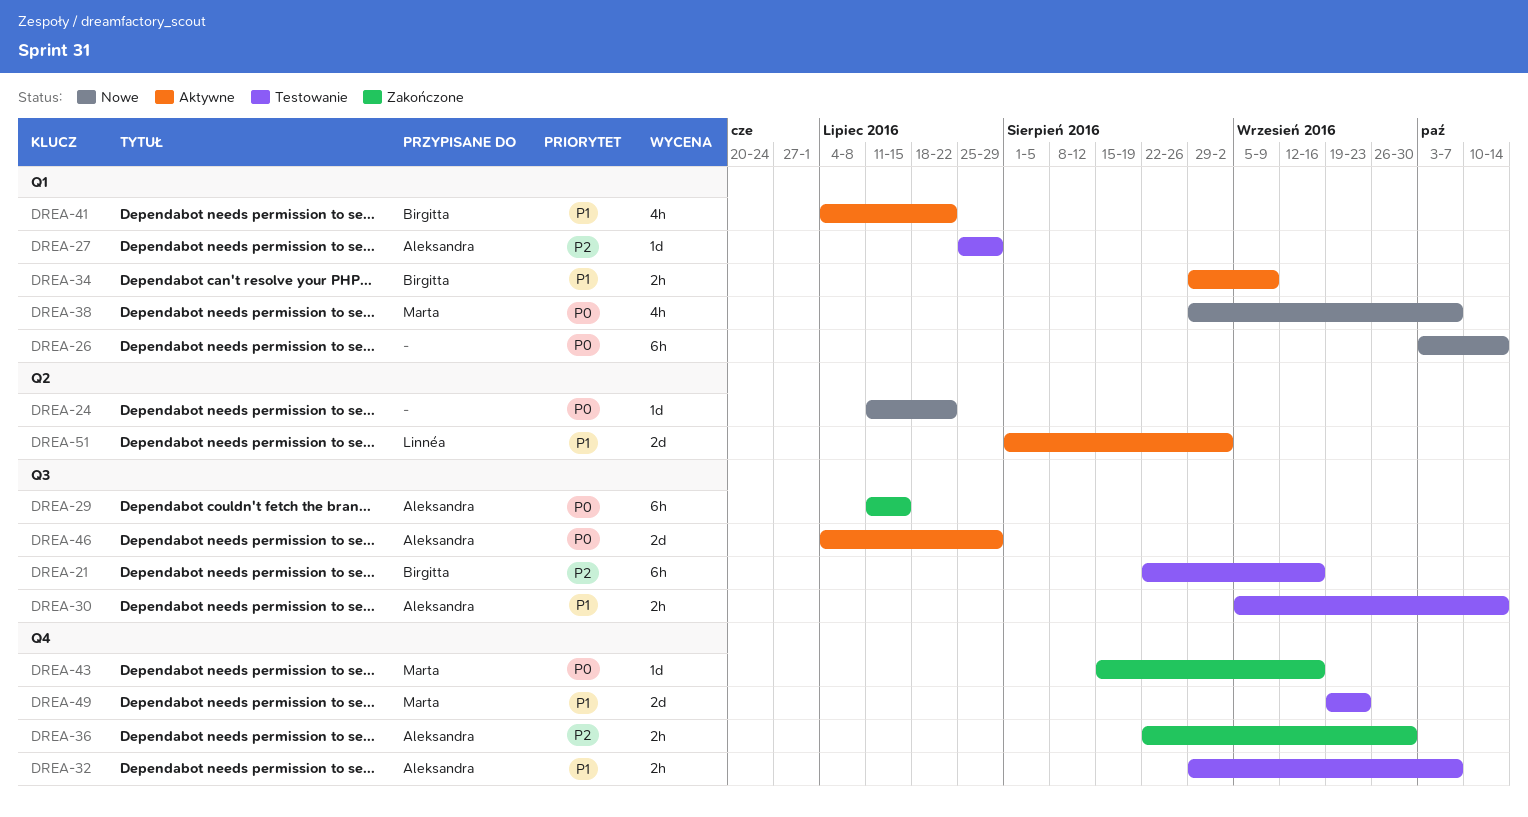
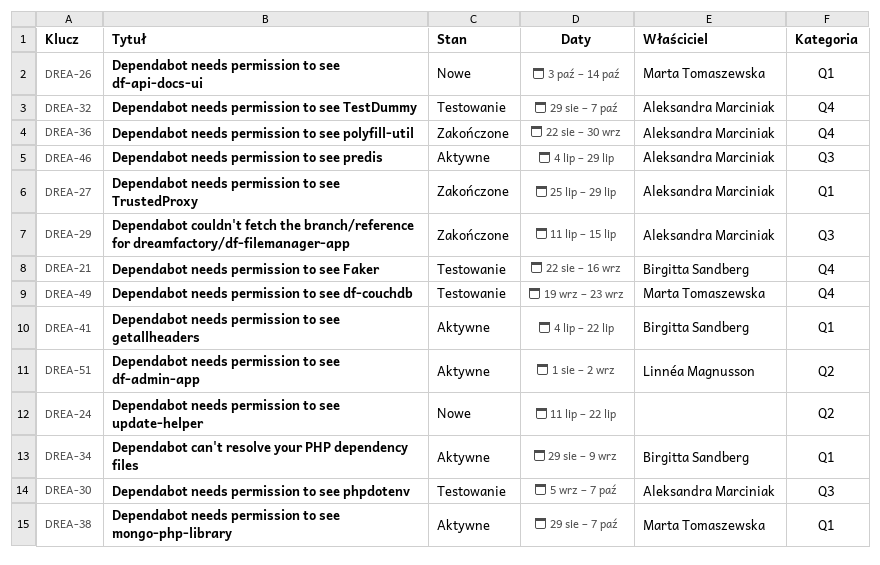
DREA-21, label: Q3 -> Q4
DREA-26, owner: none -> Marta Tomaszewska
DREA-27, status: Testowanie -> Zakończone
DREA-30, due: Oct 14 -> Oct 7
DREA-38, status: Nowe -> Aktywne
DREA-43: present -> none

